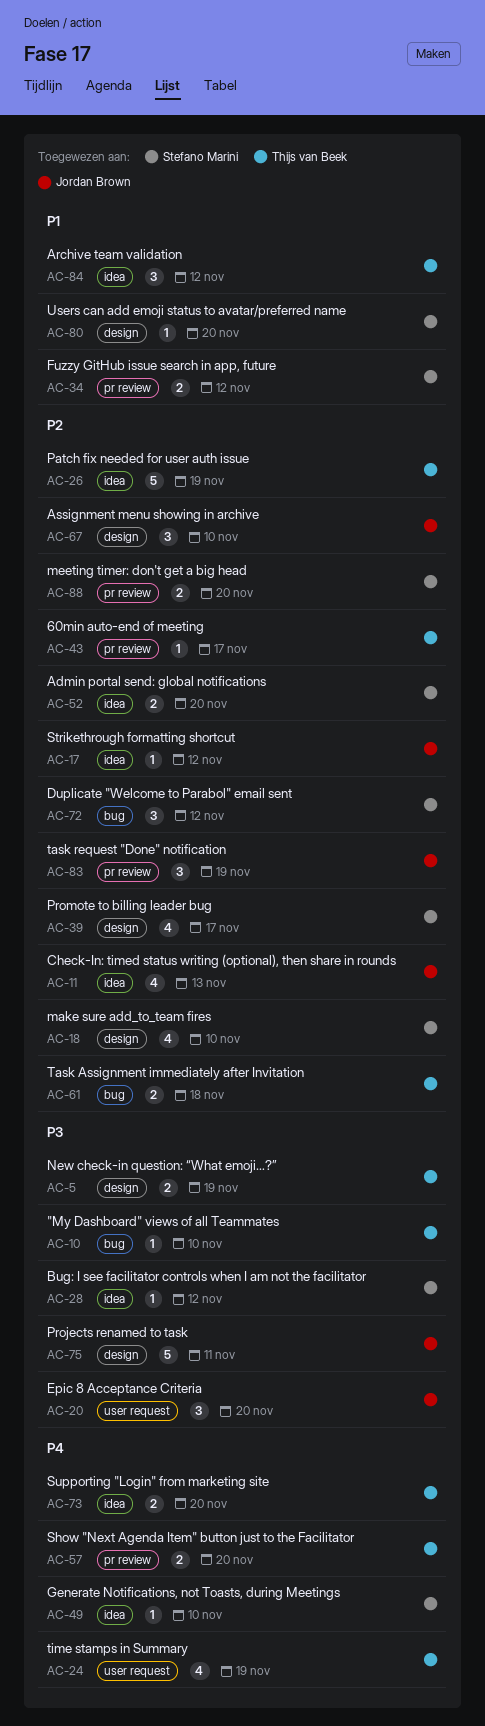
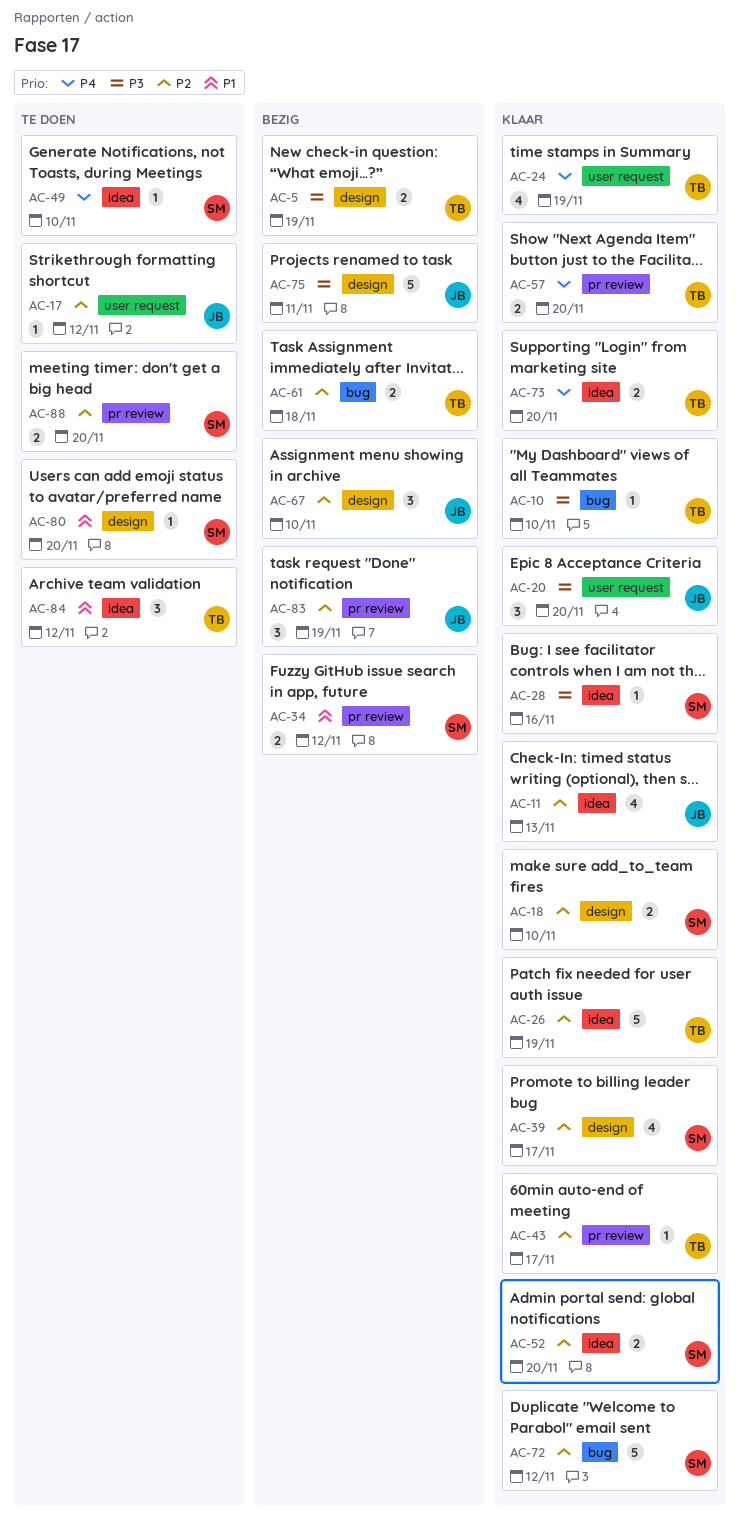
AC-17, label: idea -> user request
AC-18, estimate: 4 -> 2
AC-28, due: Nov 12 -> Nov 16
AC-72, estimate: 3 -> 5

